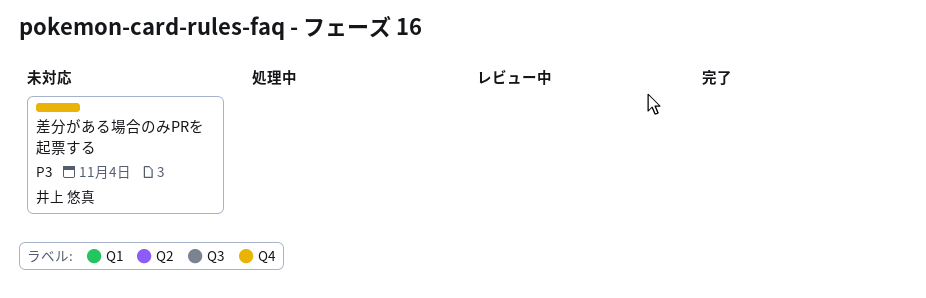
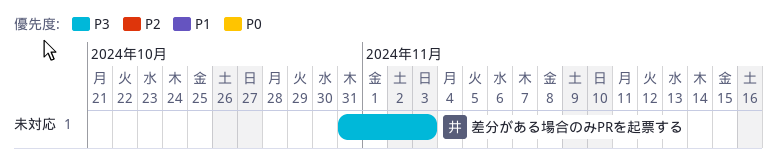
差分がある場合のみPRを起票する, due: Nov 4 -> Nov 3

